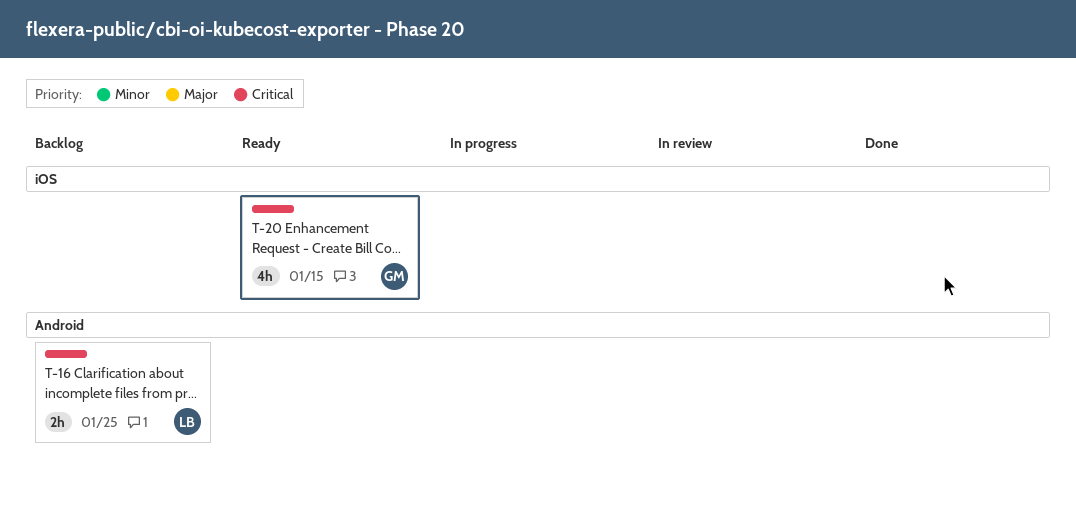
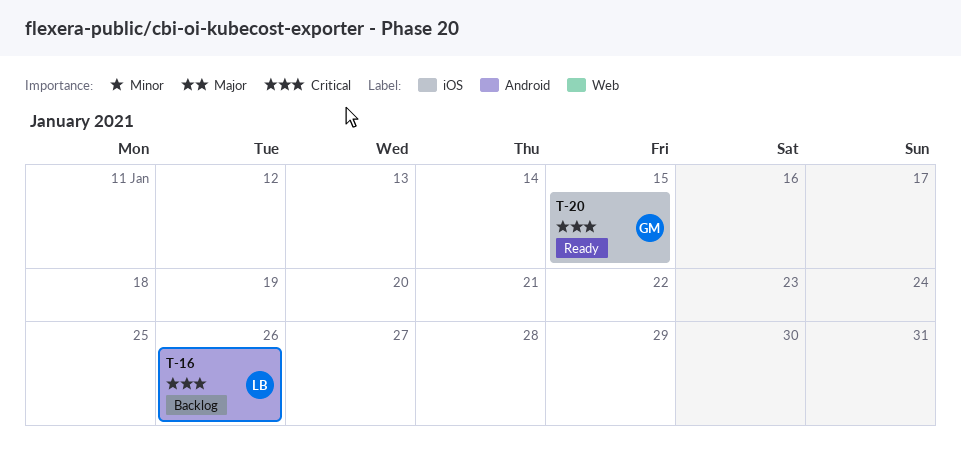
T-16, due: Jan 25 -> Jan 26

